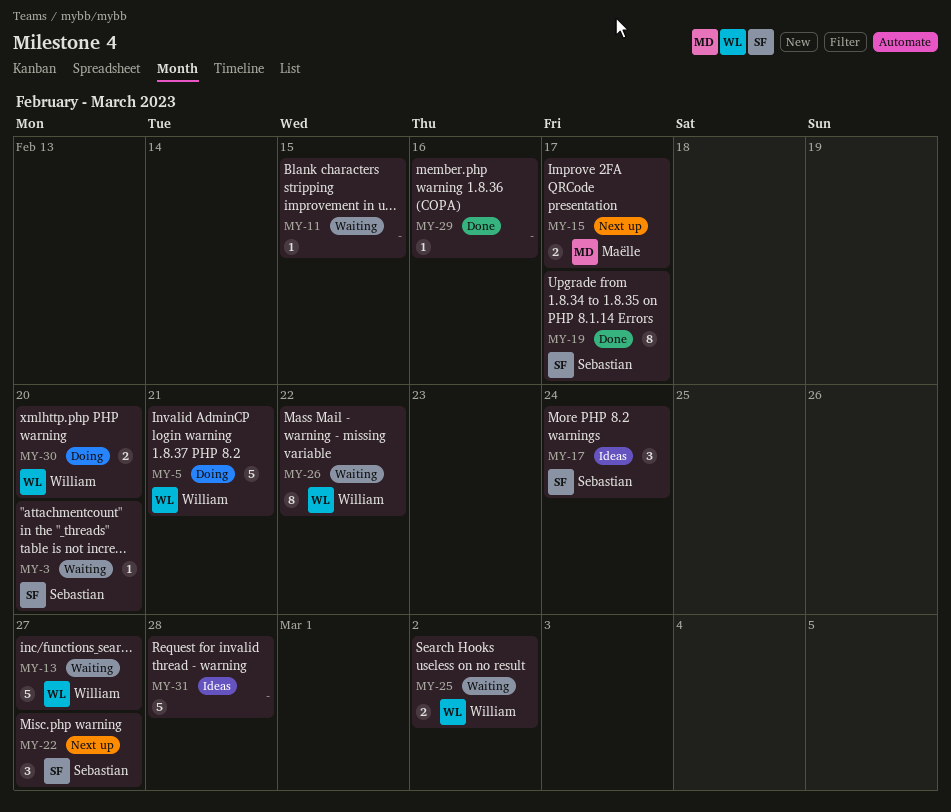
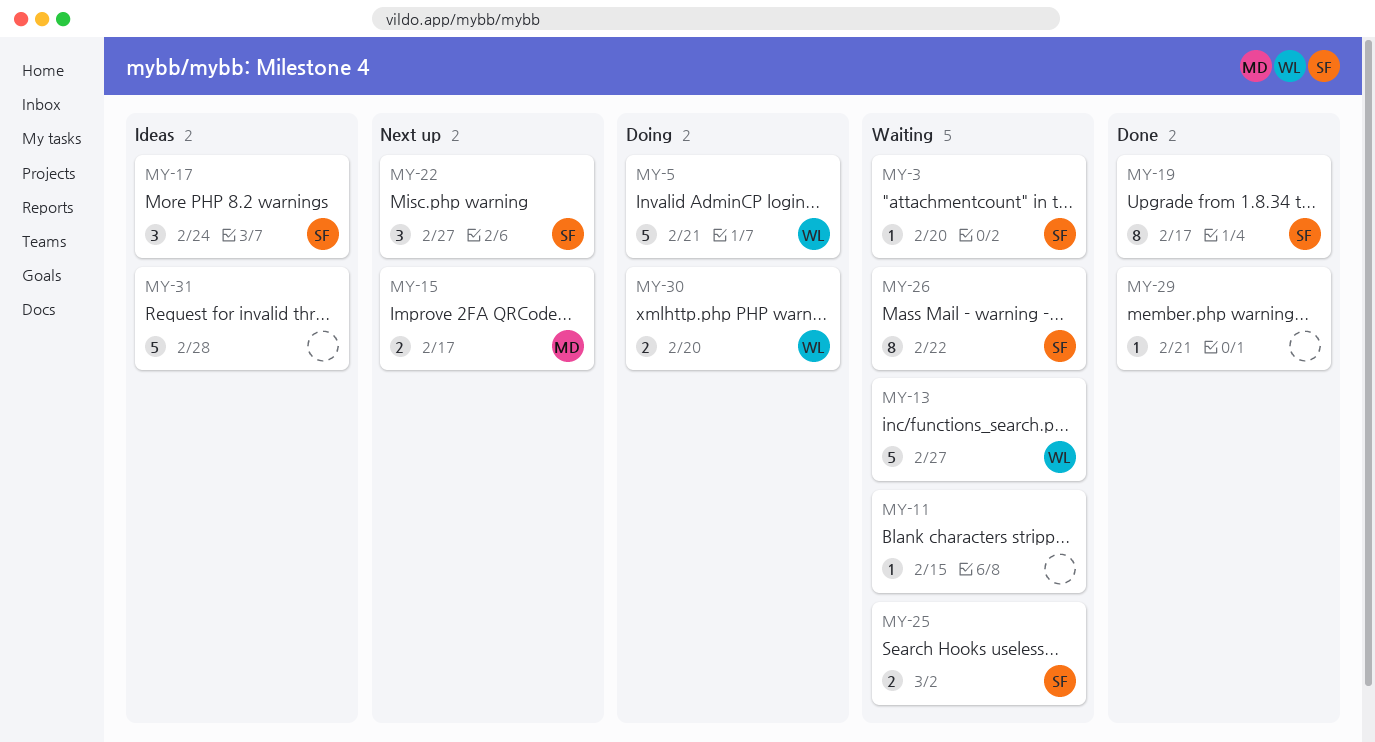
MY-25, owner: William -> Sebastian
MY-26, owner: William -> Sebastian
MY-29, due: Feb 16 -> Feb 21

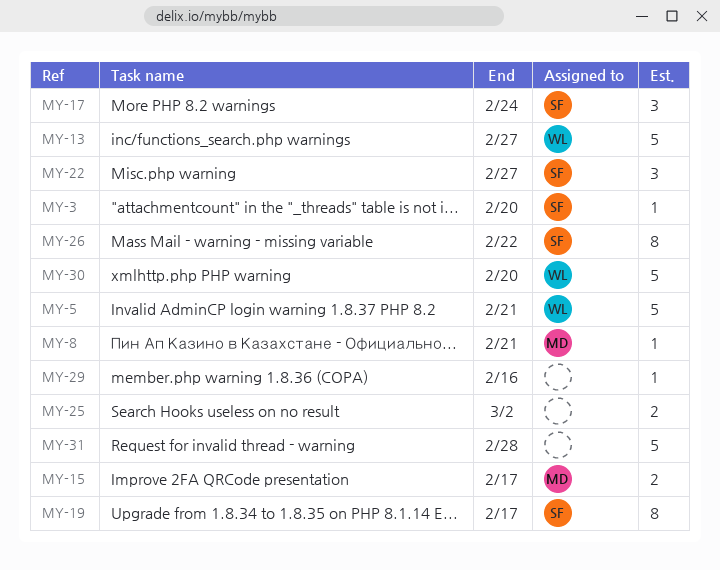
MY-8: none -> present
MY-11: present -> none
MY-25, owner: SF -> none
MY-29, due: Feb 21 -> Feb 16
MY-30, estimate: 2 -> 5

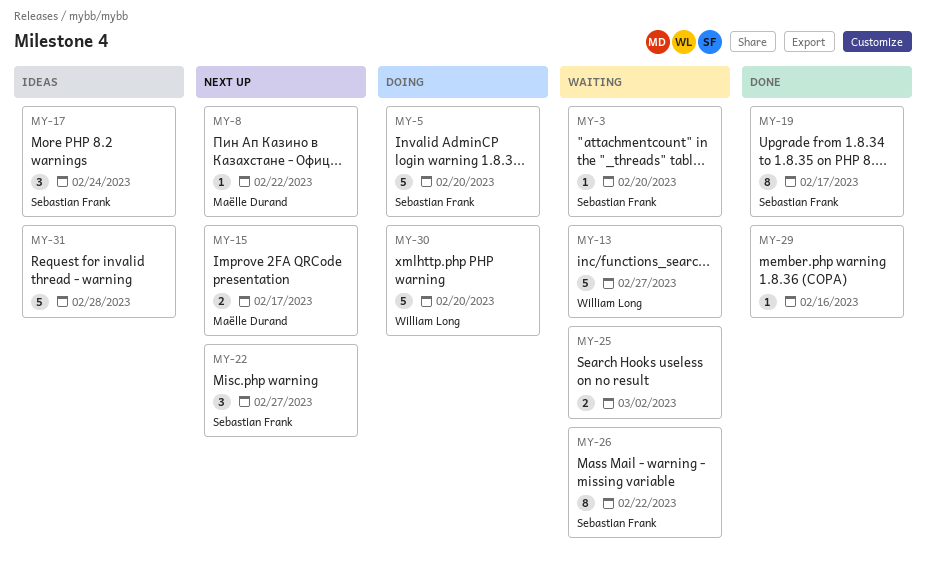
MY-5, owner: William Long -> Sebastian Frank
MY-5, due: Feb 21 -> Feb 20
MY-8, due: Feb 21 -> Feb 22

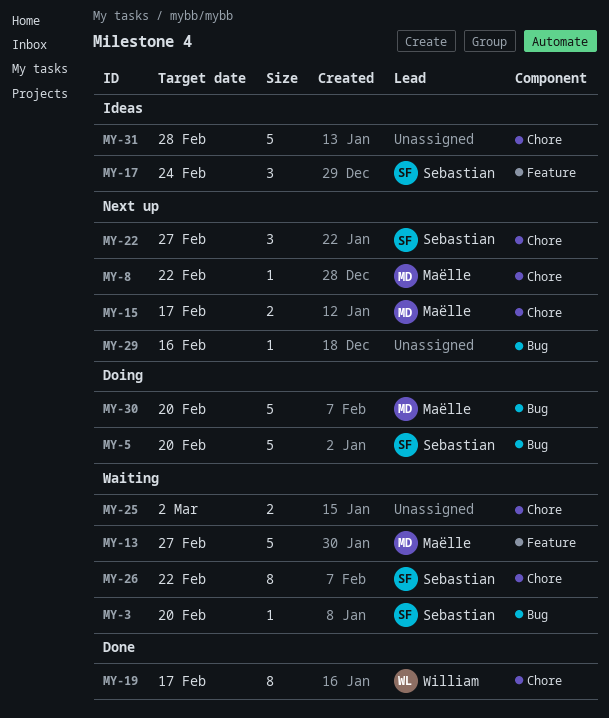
MY-13, owner: William Long -> Maëlle Durand
MY-19, owner: Sebastian Frank -> William Long
MY-29, status: Done -> Next up
MY-30, owner: William Long -> Maëlle Durand

